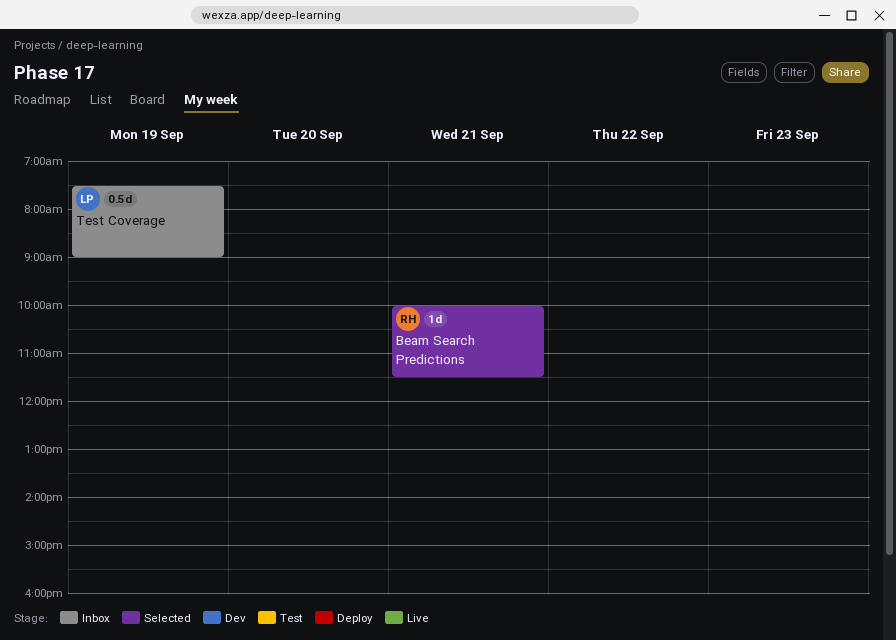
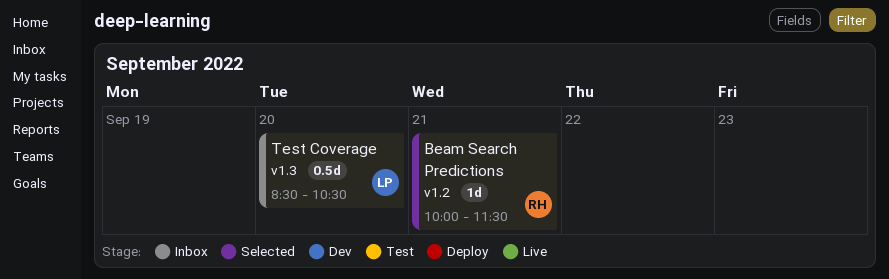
Test Coverage, day: Sep 19 -> Sep 20
Test Coverage, begins: 07:30 -> 08:30
Test Coverage, ends: 09:00 -> 10:30

